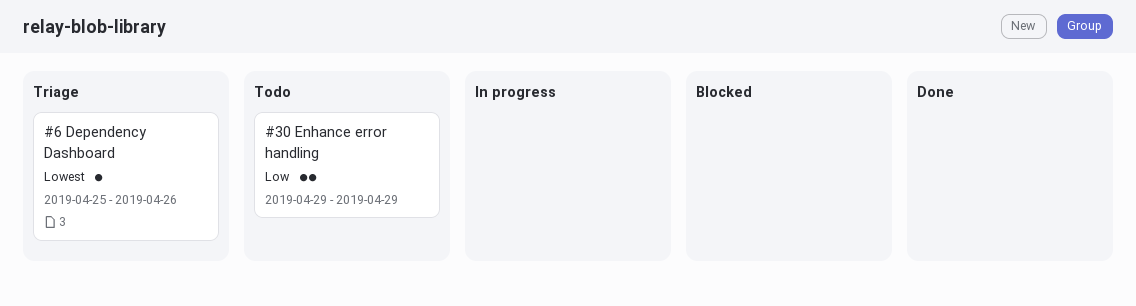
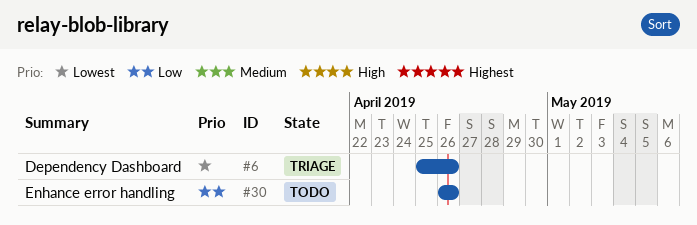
#30, start: Apr 29 -> Apr 26
#30, due: Apr 29 -> Apr 26

